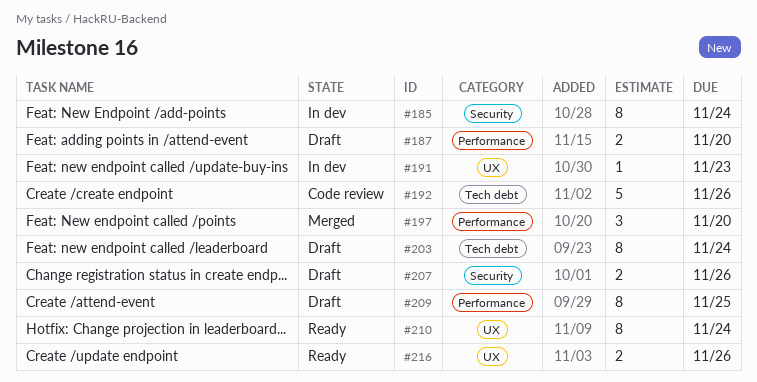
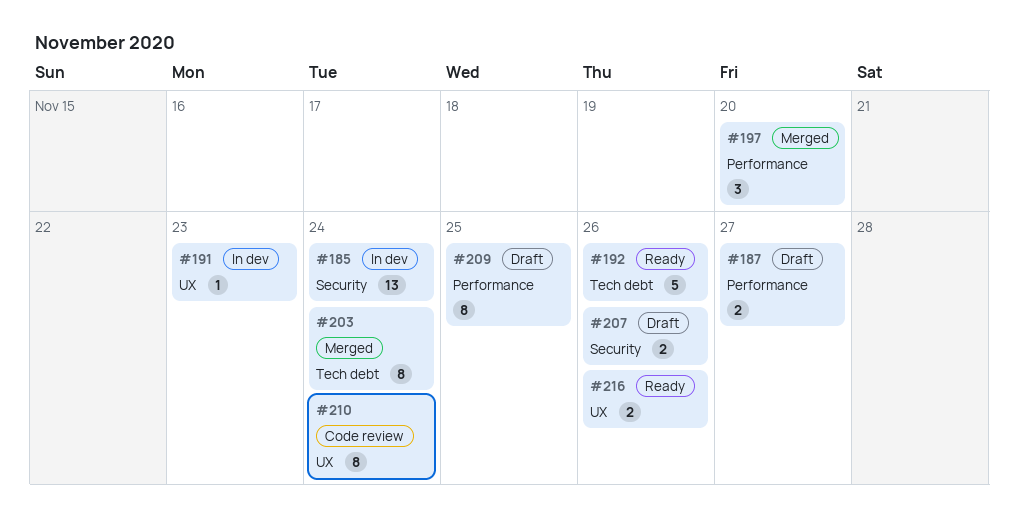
#185, estimate: 8 -> 13
#187, due: Nov 20 -> Nov 27
#192, status: Code review -> Ready
#203, status: Draft -> Merged
#210, status: Ready -> Code review

